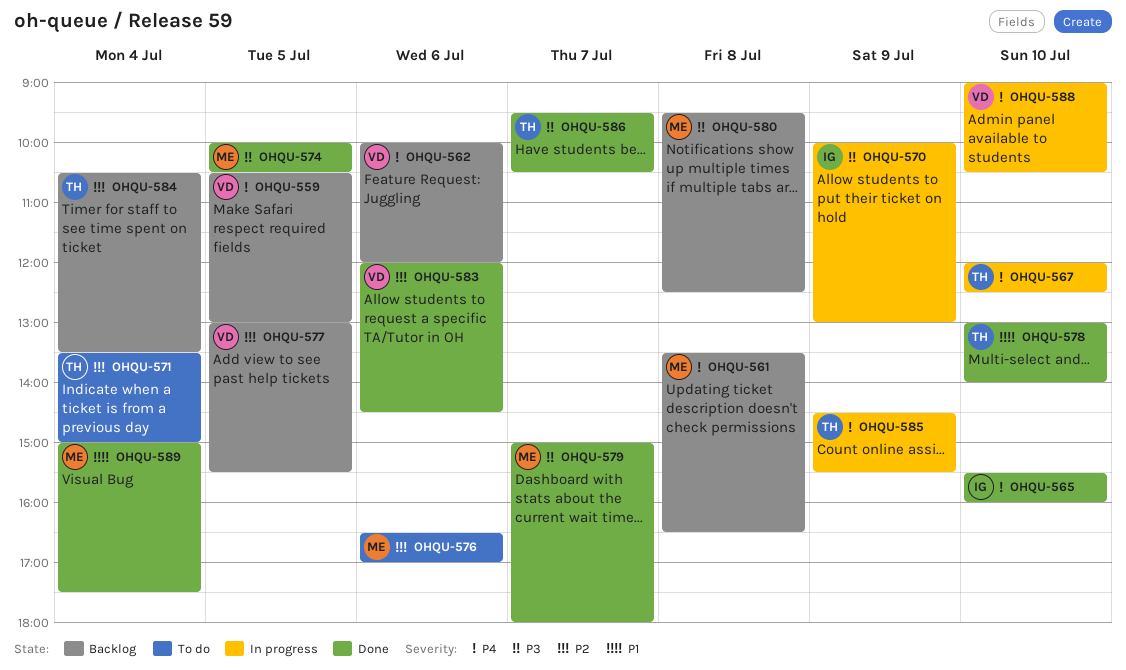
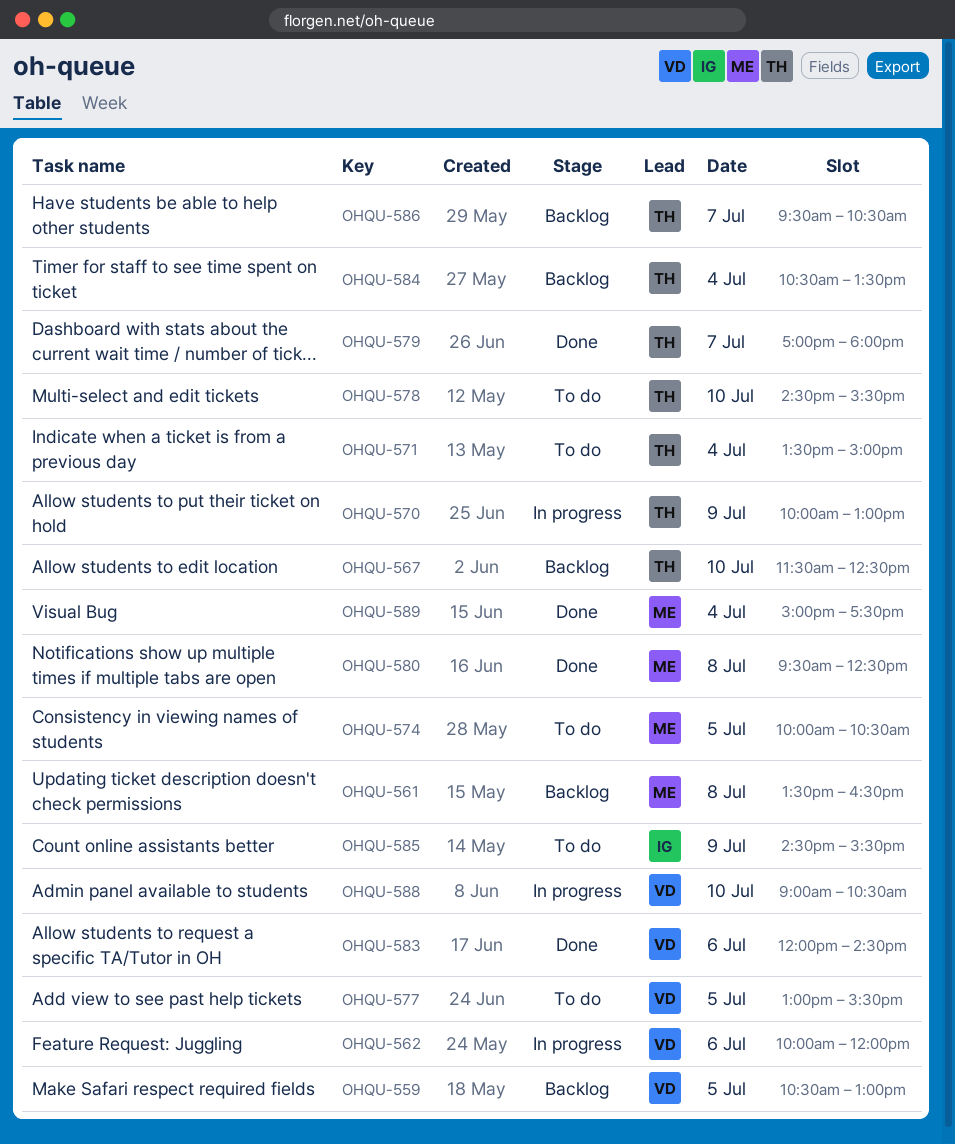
OHQU-562, status: Backlog -> In progress
OHQU-565: present -> none
OHQU-567, status: In progress -> Backlog
OHQU-567, begins: 12:00 -> 11:30
OHQU-570, owner: IG -> TH
OHQU-574, status: Done -> To do
OHQU-576: present -> none
OHQU-577, status: Backlog -> To do
OHQU-578, status: Done -> To do
OHQU-578, begins: 13:00 -> 14:30
OHQU-578, ends: 14:00 -> 15:30
OHQU-579, owner: ME -> TH
OHQU-579, begins: 15:00 -> 17:00
OHQU-580, status: Backlog -> Done
OHQU-585, status: In progress -> To do
OHQU-585, owner: TH -> IG
OHQU-586, status: Done -> Backlog

